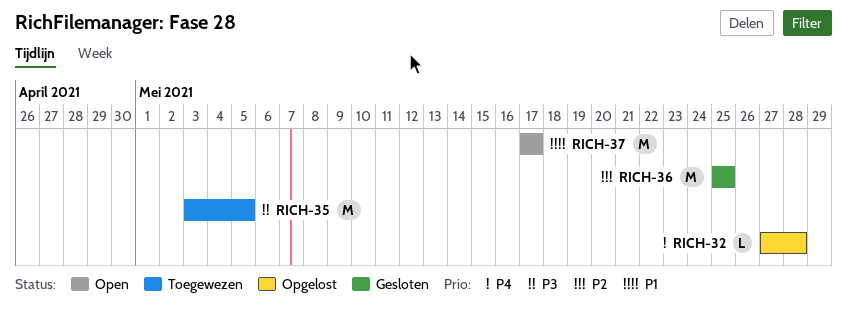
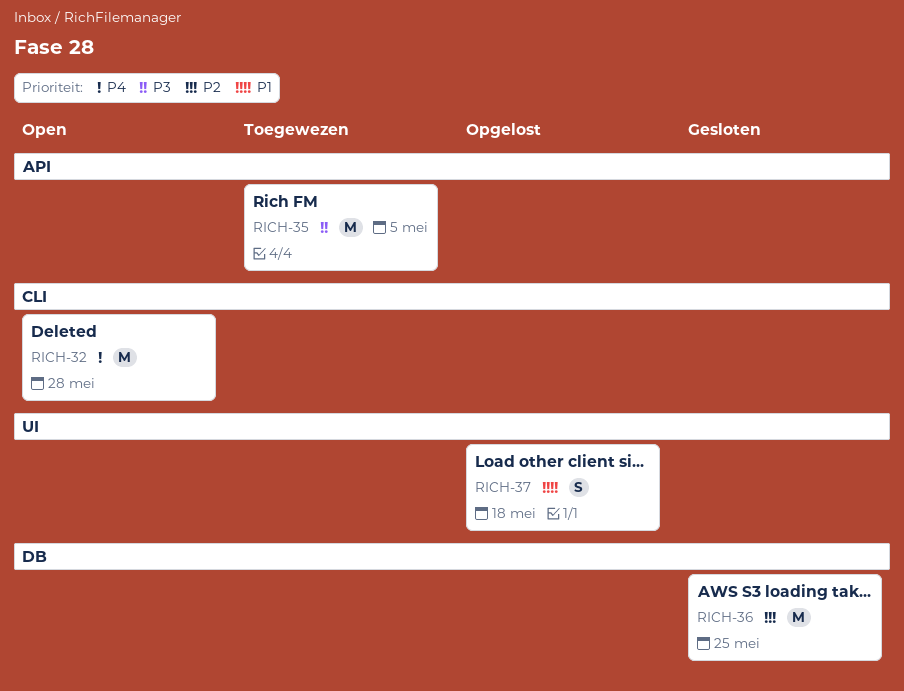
RICH-32, status: Opgelost -> Open
RICH-32, estimate: L -> M
RICH-37, status: Open -> Opgelost
RICH-37, estimate: M -> S
RICH-37, due: May 17 -> May 18

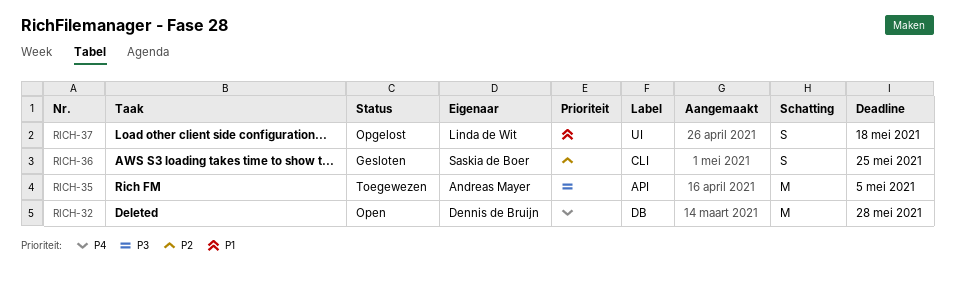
RICH-32, label: CLI -> DB
RICH-36, label: DB -> CLI
RICH-36, estimate: M -> S

